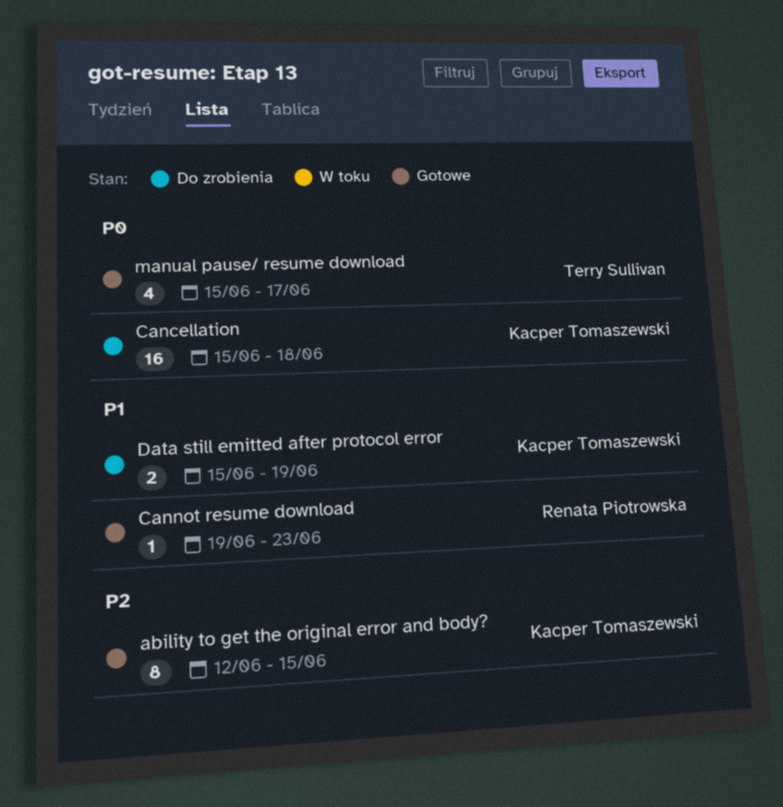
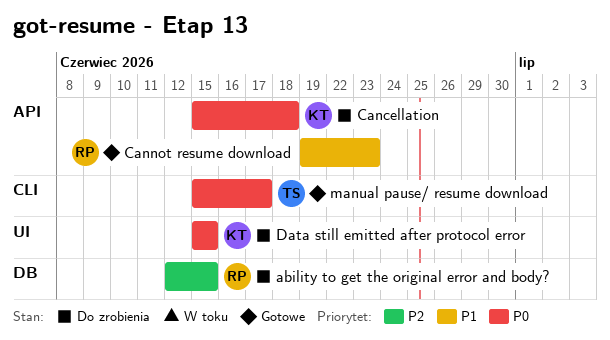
ability to get the original error and body?, status: Gotowe -> Do zrobienia
ability to get the original error and body?, owner: Kacper Tomaszewski -> Renata Piotrowska
Data still emitted after protocol error, priority: P1 -> P0
Data still emitted after protocol error, due: Jun 19 -> Jun 15

